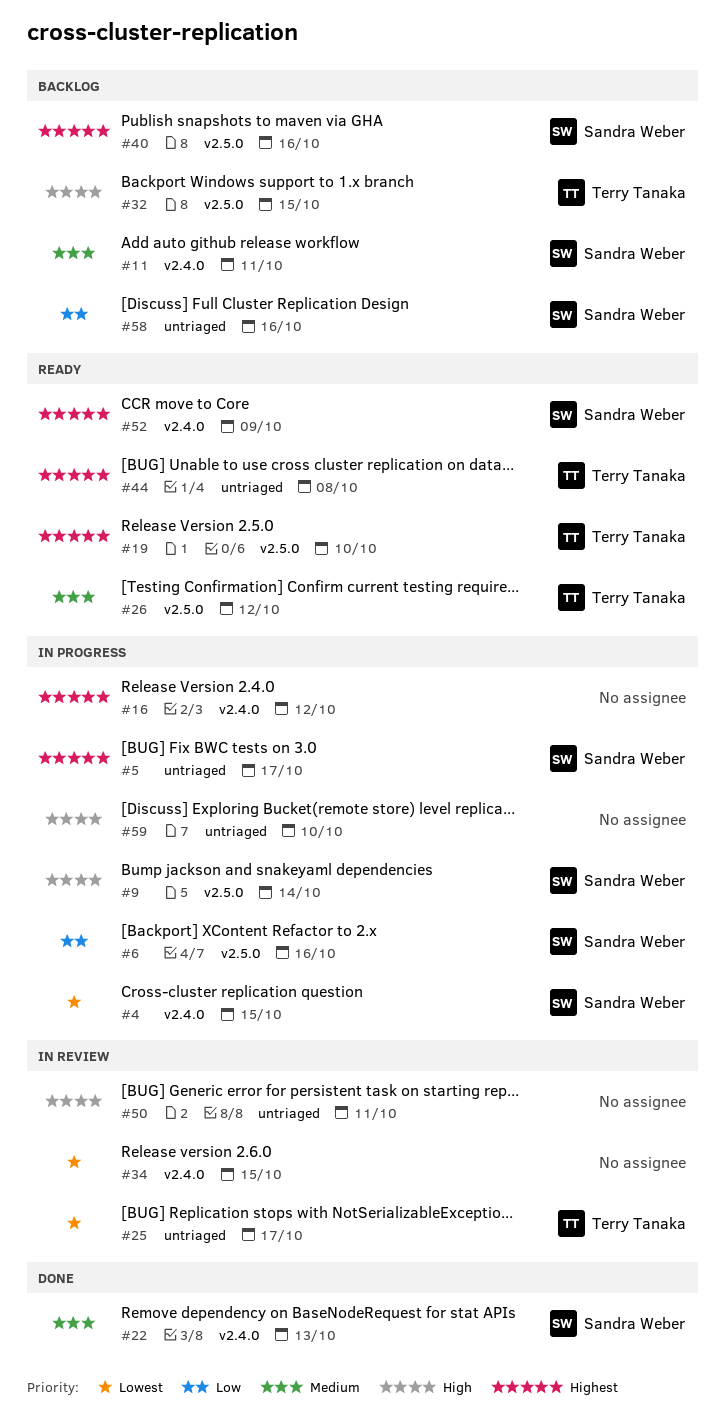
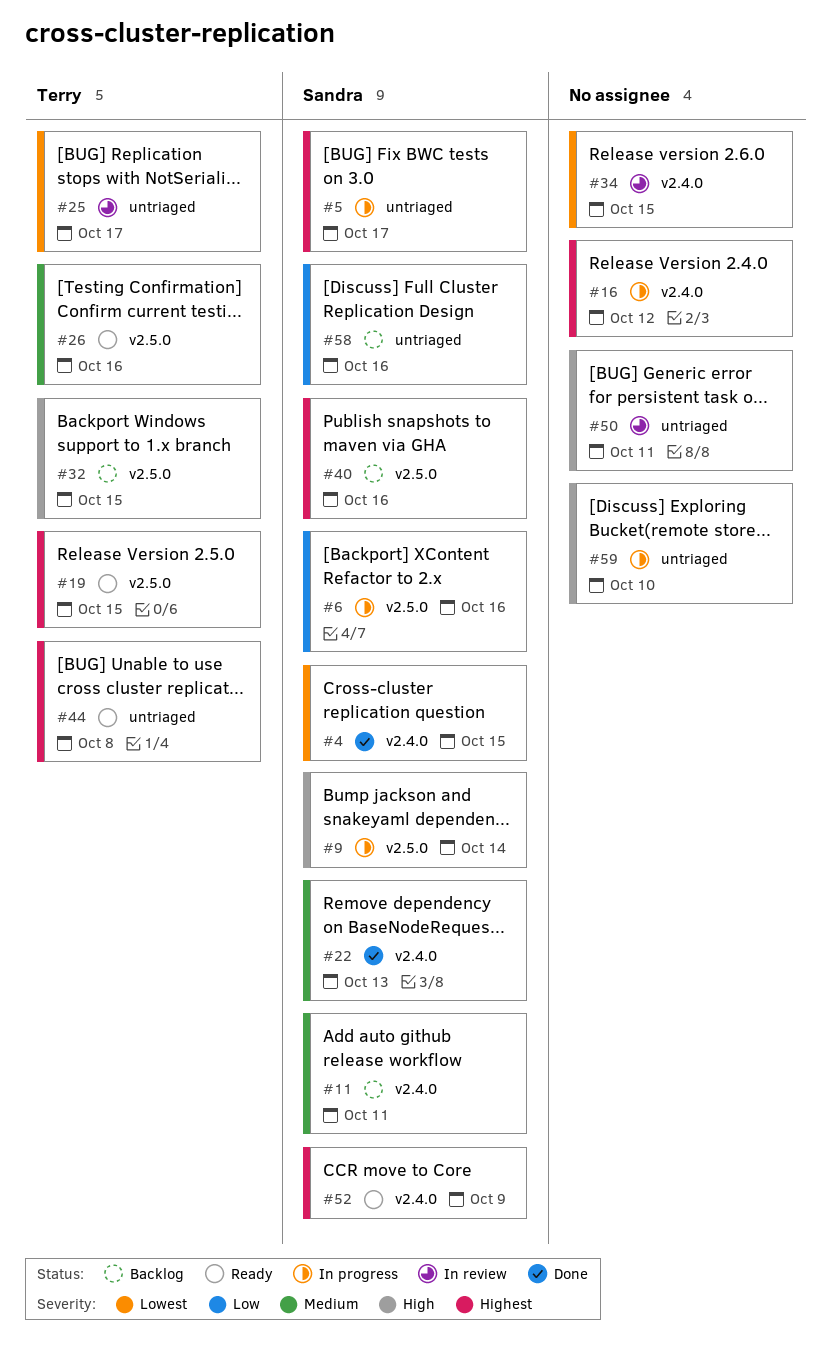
#4, status: In progress -> Done
#19, due: Oct 10 -> Oct 15
#26, due: Oct 12 -> Oct 16

